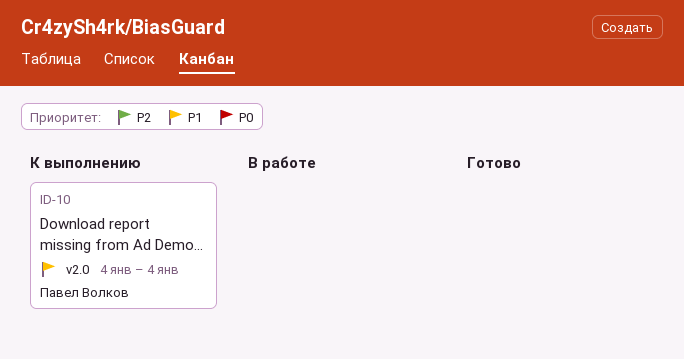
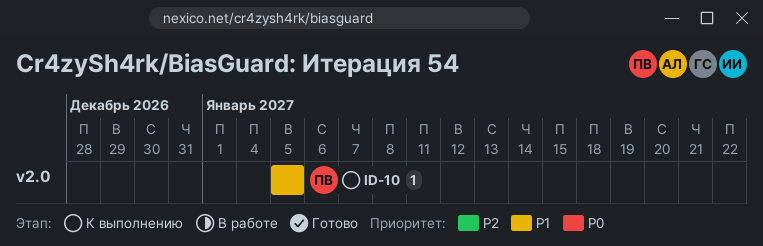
ID-10, start: Jan 4 -> Jan 5
ID-10, due: Jan 4 -> Jan 5

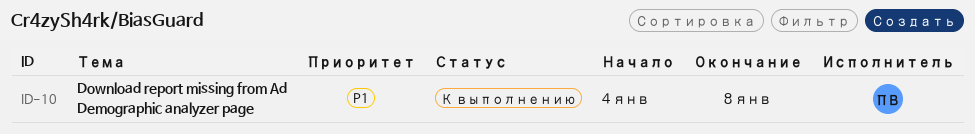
ID-10, start: Jan 5 -> Jan 4
ID-10, due: Jan 5 -> Jan 8

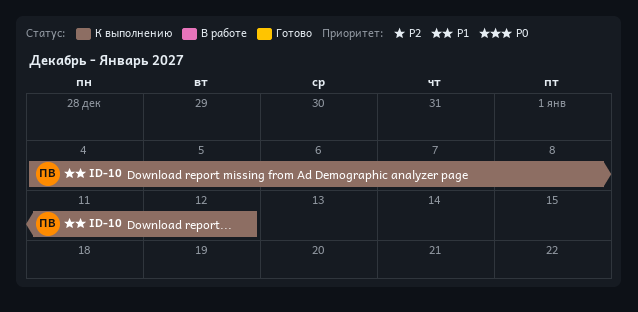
ID-10, due: Jan 8 -> Jan 12

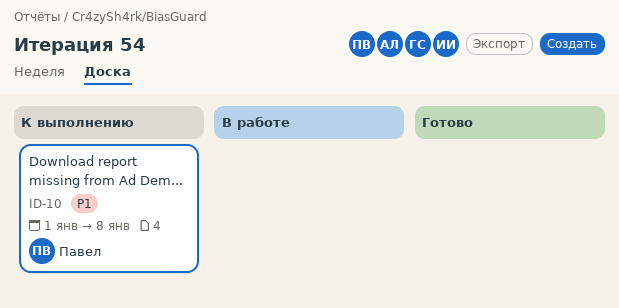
ID-10, start: Jan 4 -> Jan 1
ID-10, due: Jan 12 -> Jan 8

